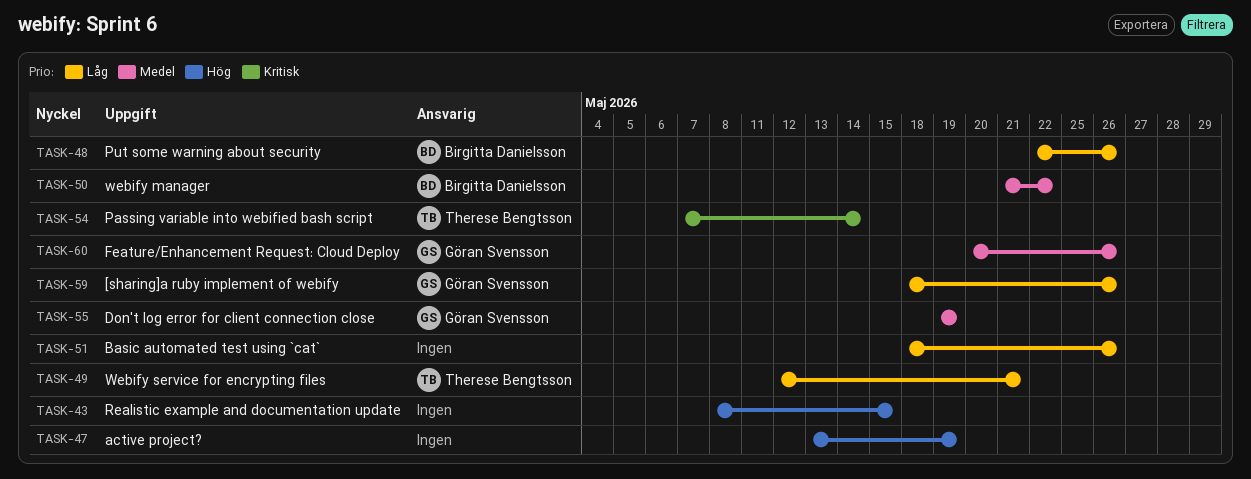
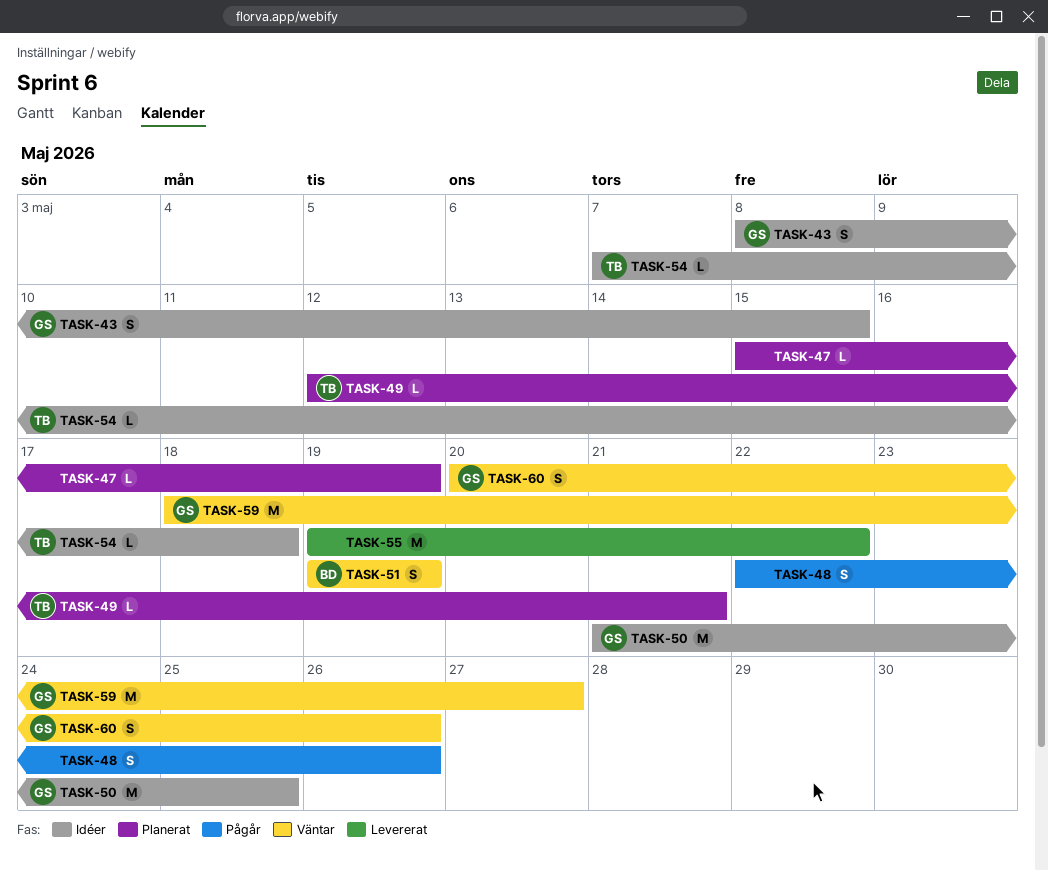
TASK-43, owner: none -> Göran Svensson
TASK-47, start: May 13 -> May 15
TASK-48, owner: Birgitta Danielsson -> none
TASK-50, owner: Birgitta Danielsson -> Göran Svensson
TASK-50, due: May 22 -> May 25
TASK-51, owner: none -> Birgitta Danielsson
TASK-51, start: May 18 -> May 19
TASK-51, due: May 26 -> May 19
TASK-54, due: May 14 -> May 18
TASK-55, owner: Göran Svensson -> none
TASK-55, due: May 19 -> May 22
TASK-59, due: May 26 -> May 27

